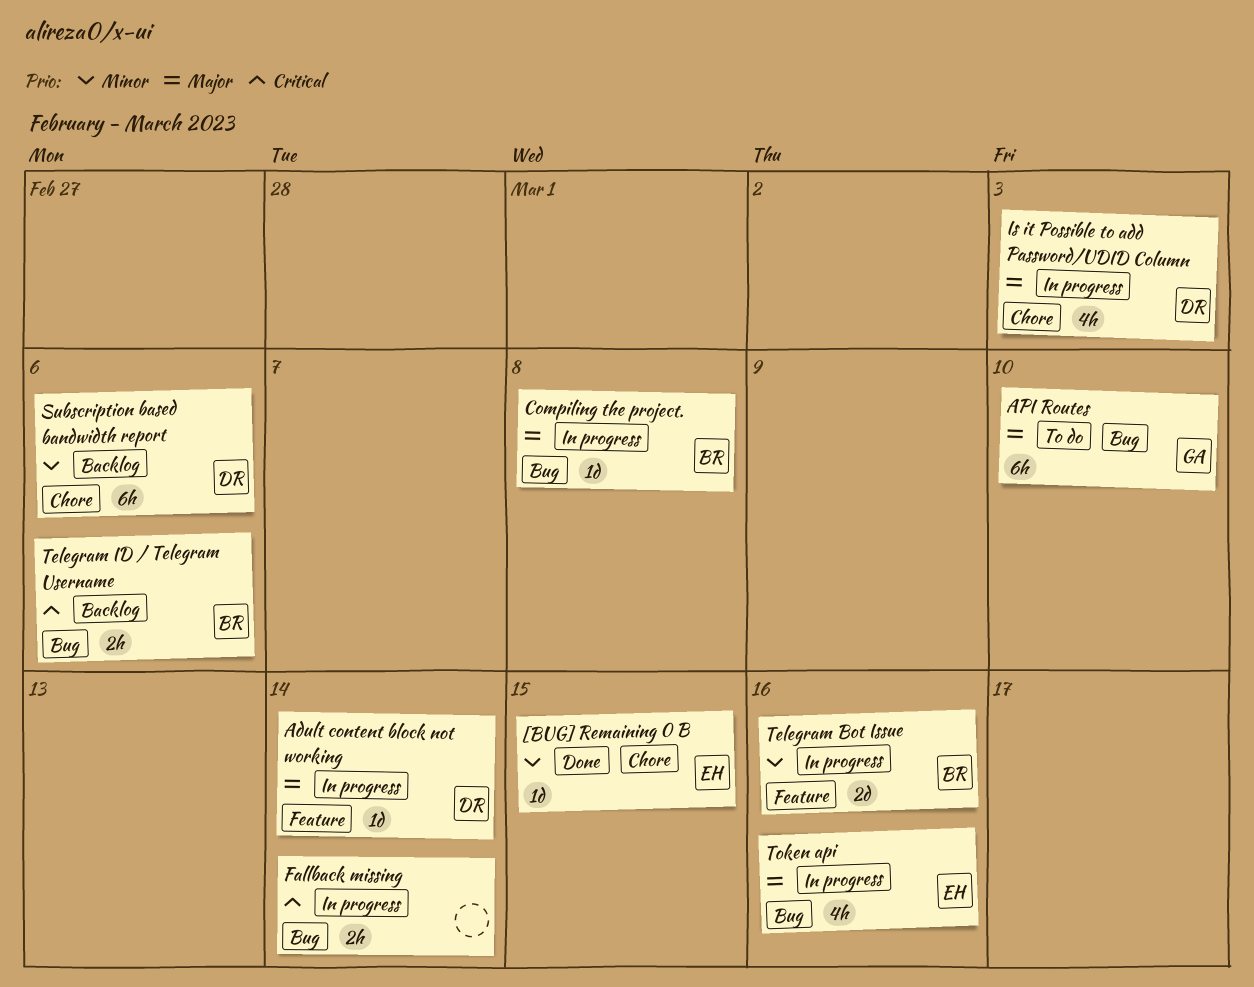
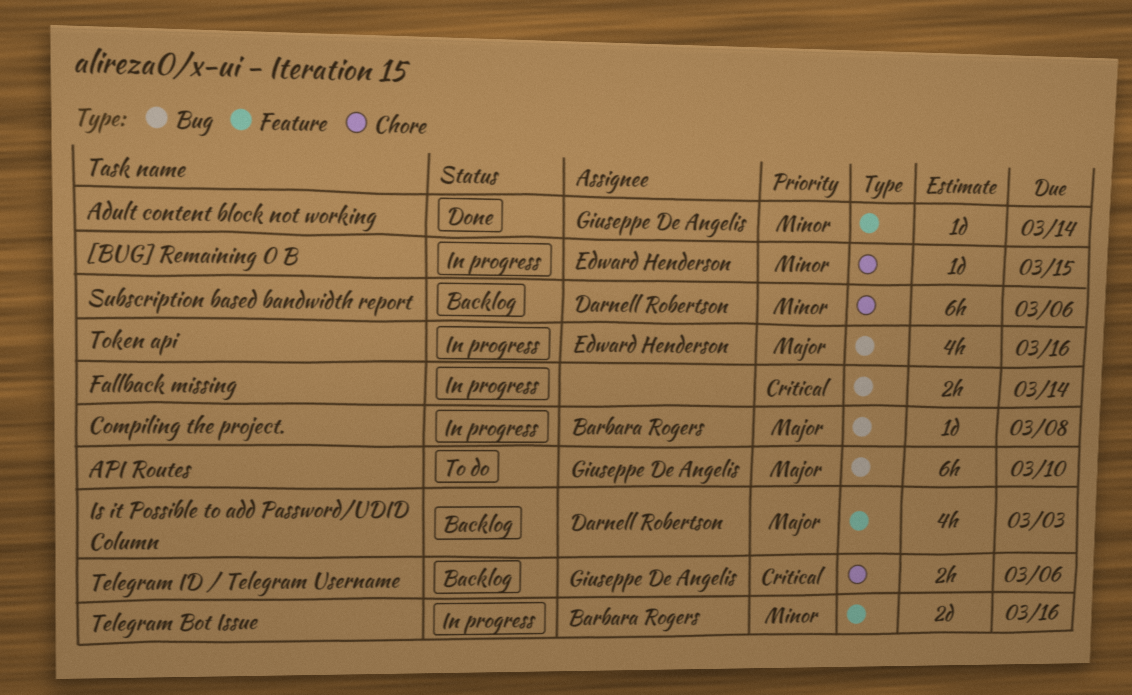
[BUG] Remaining 0 B, status: Done -> In progress
Adult content block not working, status: In progress -> Done
Adult content block not working, owner: Darnell Robertson -> Giuseppe De Angelis
Adult content block not working, priority: Major -> Minor
Is it Possible to add Password/UDID Column, status: In progress -> Backlog
Is it Possible to add Password/UDID Column, label: Chore -> Feature
Telegram ID / Telegram Username, owner: Barbara Rogers -> Giuseppe De Angelis
Telegram ID / Telegram Username, label: Bug -> Chore

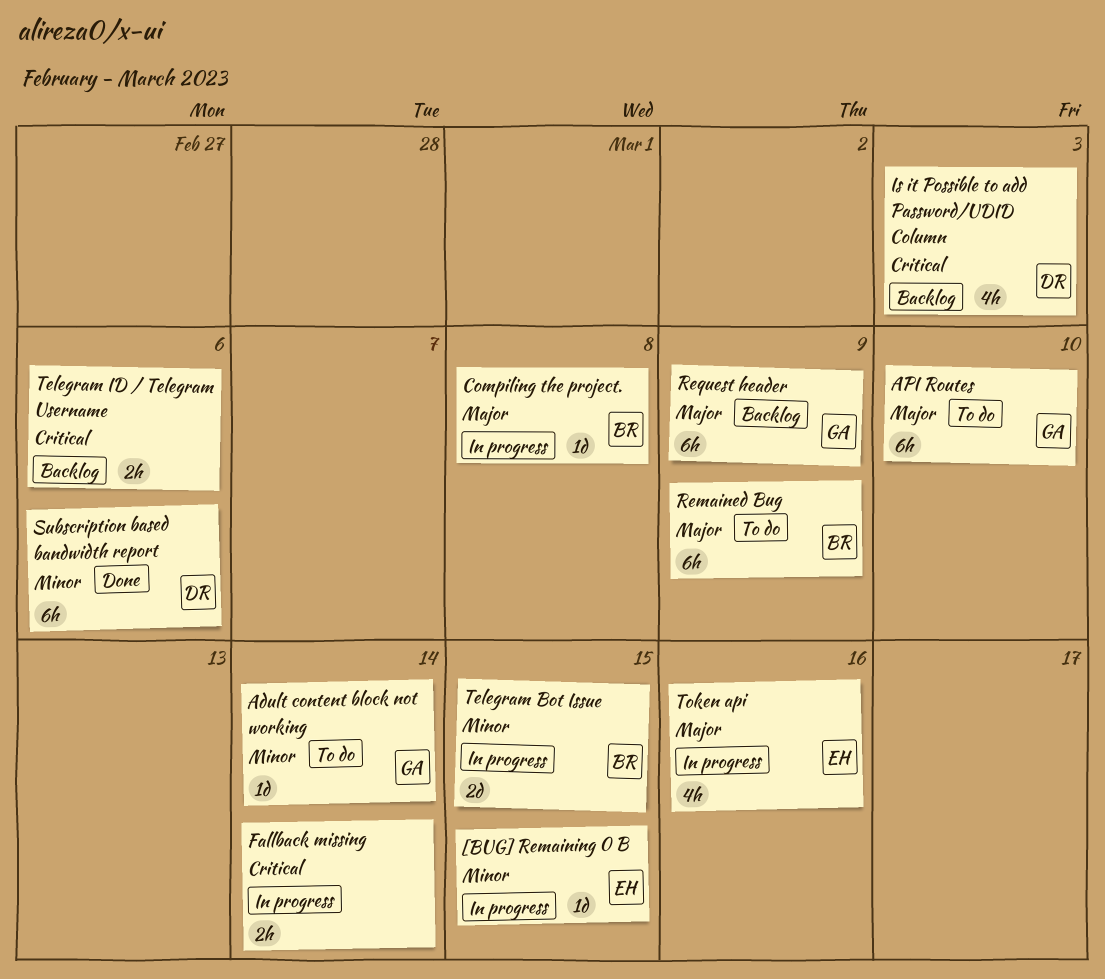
Adult content block not working, status: Done -> To do
Is it Possible to add Password/UDID Column, priority: Major -> Critical
Remained Bug: none -> present
Request header: none -> present
Subscription based bandwidth report, status: Backlog -> Done
Telegram Bot Issue, due: Mar 16 -> Mar 15
Telegram ID / Telegram Username, owner: Giuseppe De Angelis -> none

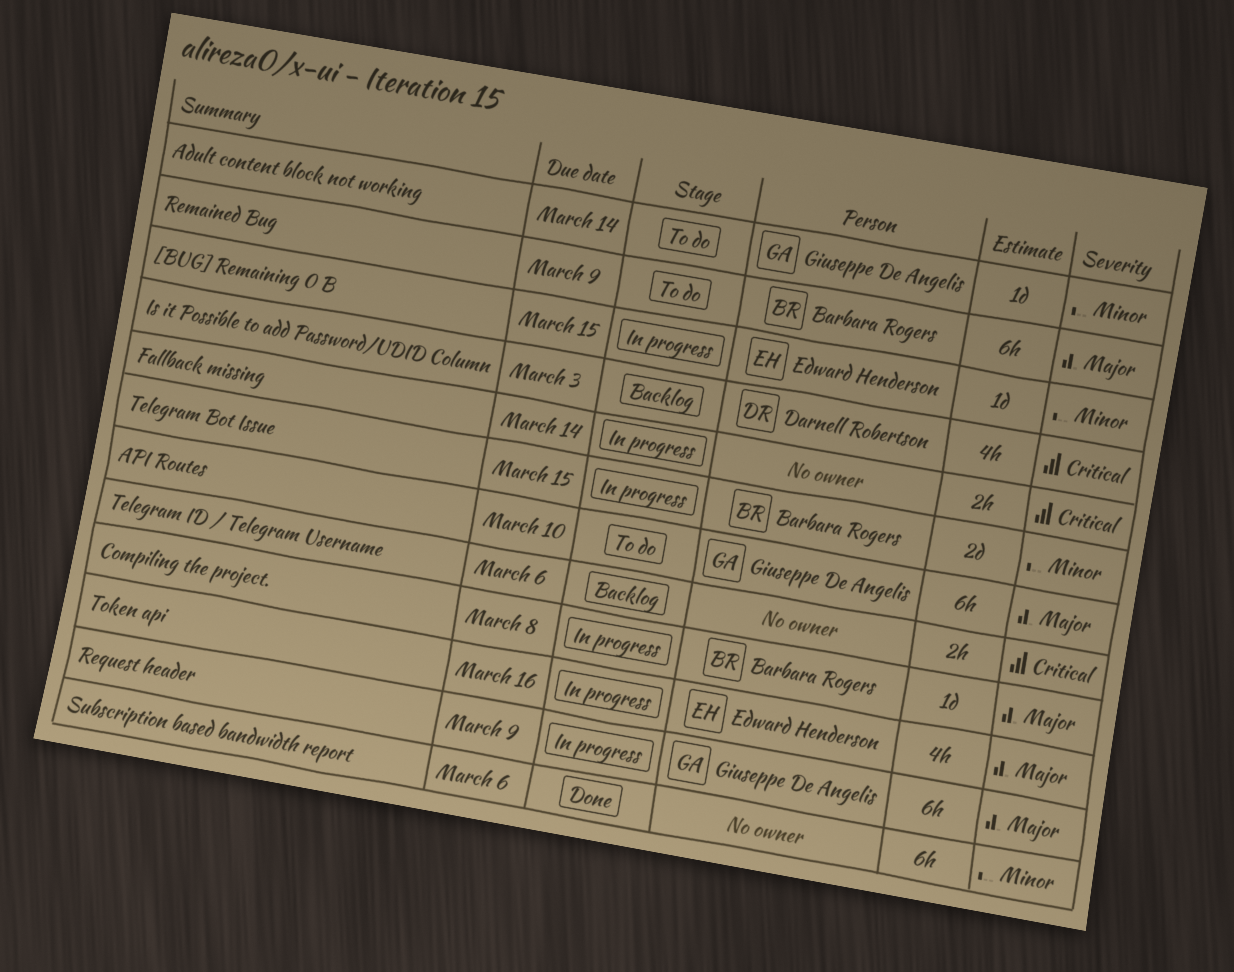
Request header, status: Backlog -> In progress
Subscription based bandwidth report, owner: Darnell Robertson -> none

